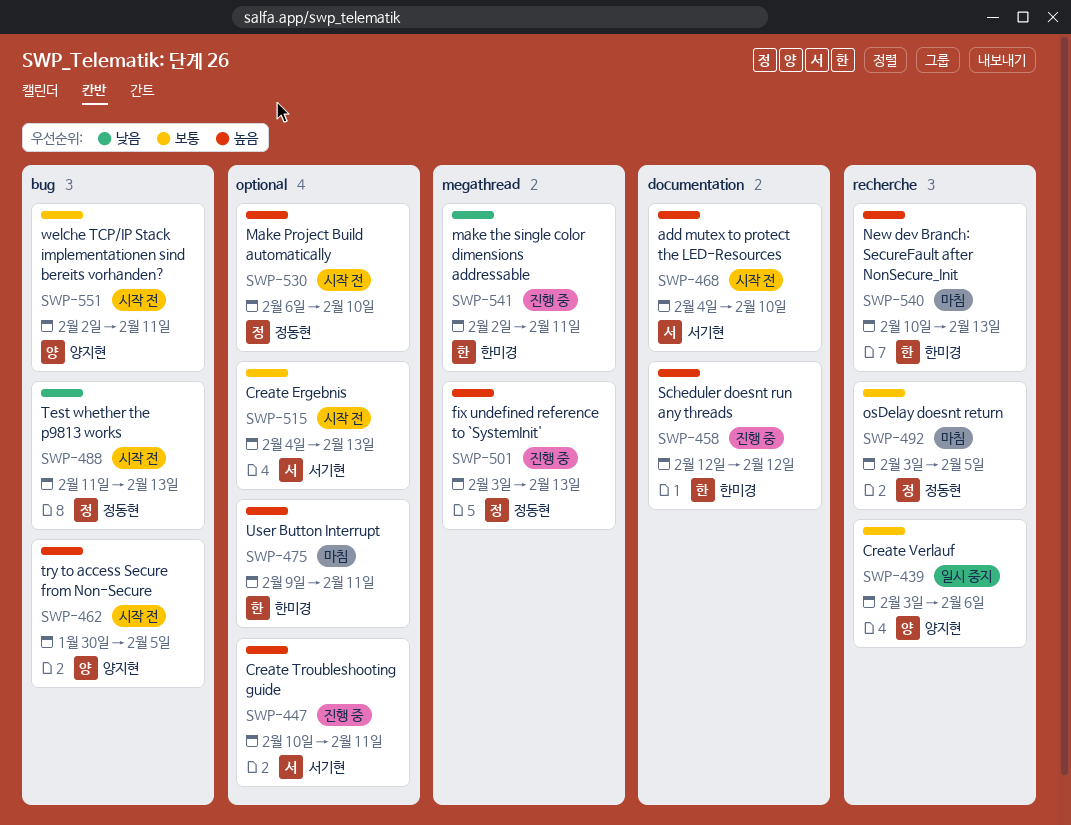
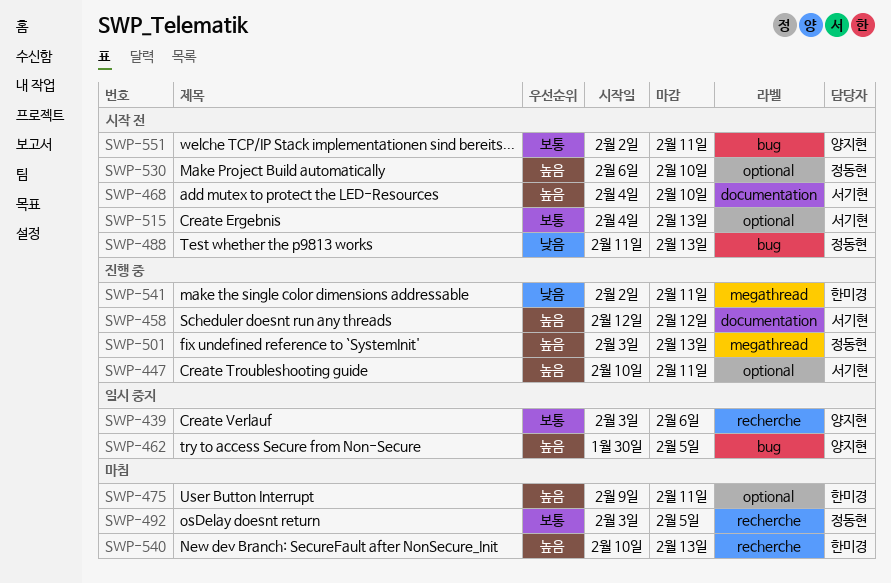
SWP-458, owner: 한미경 -> 서기현
SWP-462, status: 시작 전 -> 일시 중지

